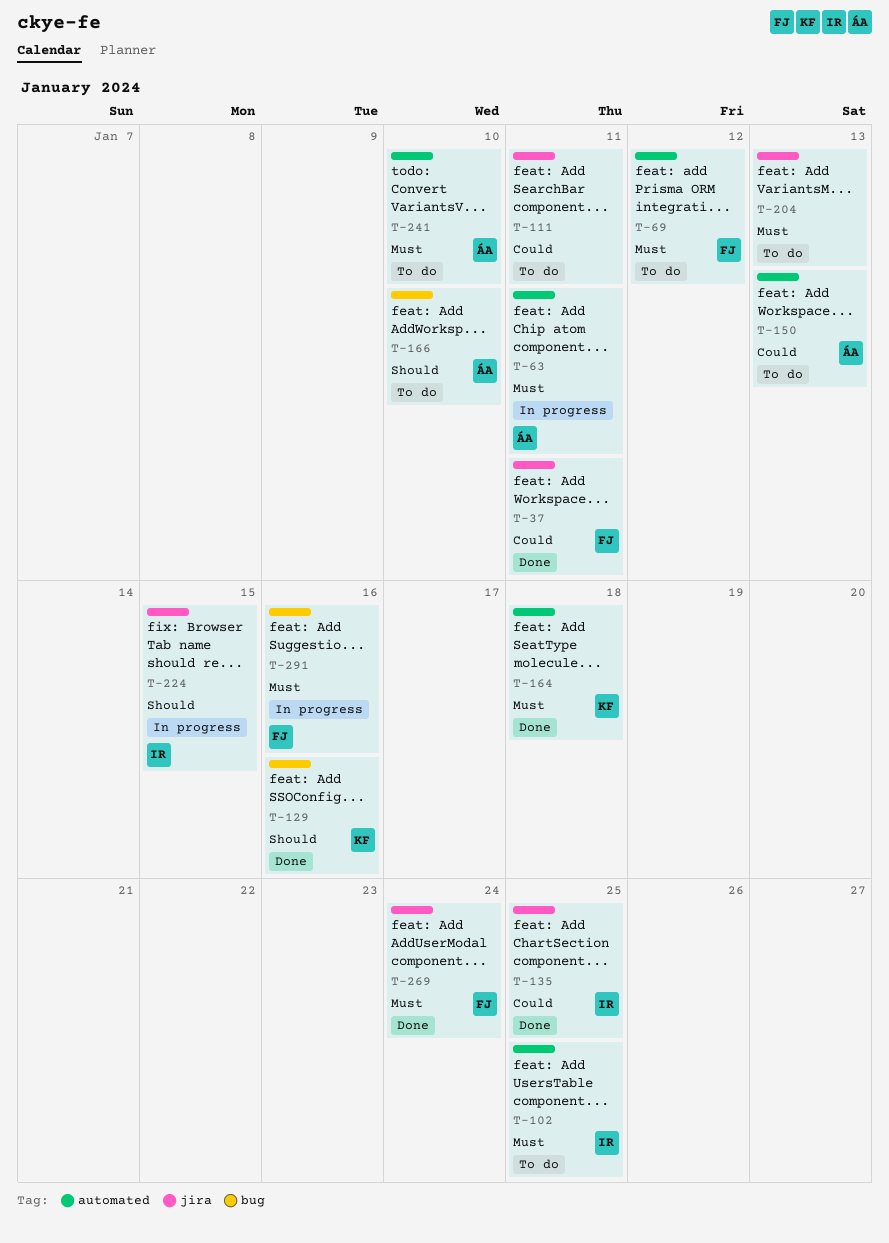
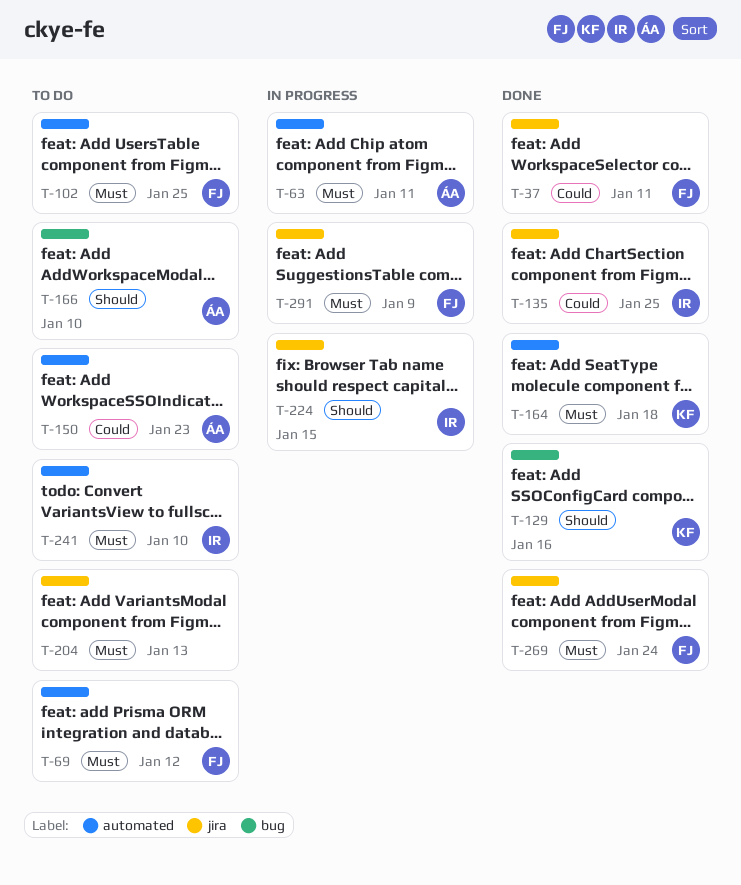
T-102, owner: IR -> FJ
T-111: present -> none
T-150, due: Jan 13 -> Jan 23
T-241, owner: ÁA -> IR
T-291, label: bug -> jira
T-291, due: Jan 16 -> Jan 9

